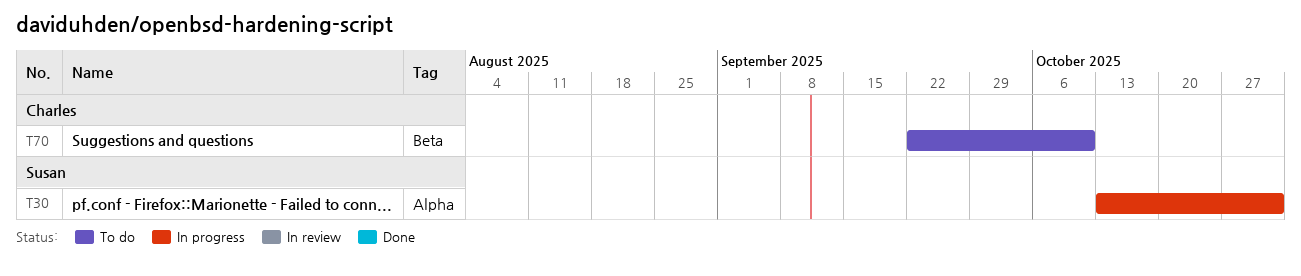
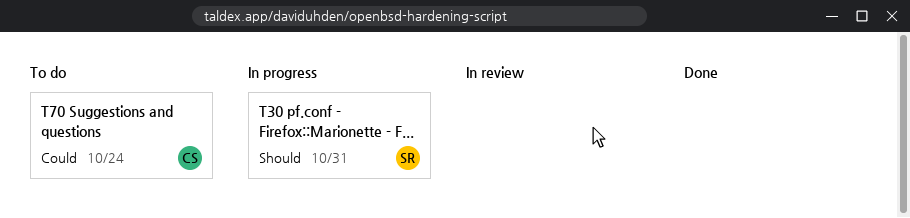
T70, due: Oct 10 -> Oct 24

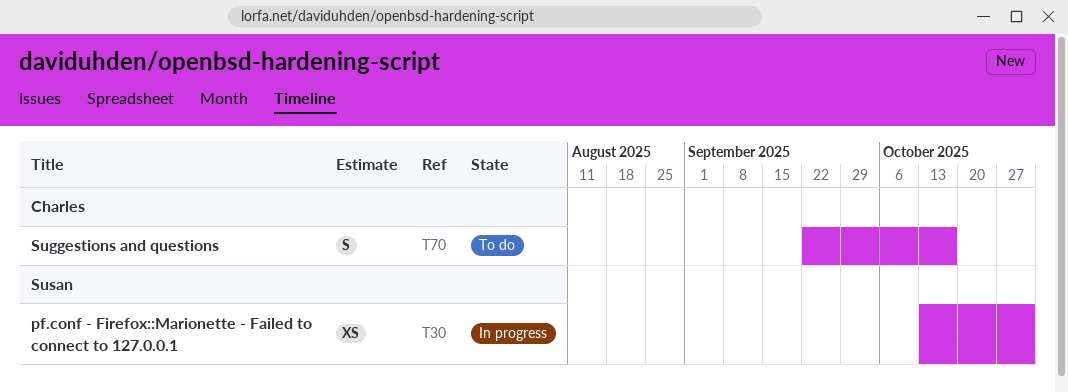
T70, due: Oct 24 -> Oct 17

